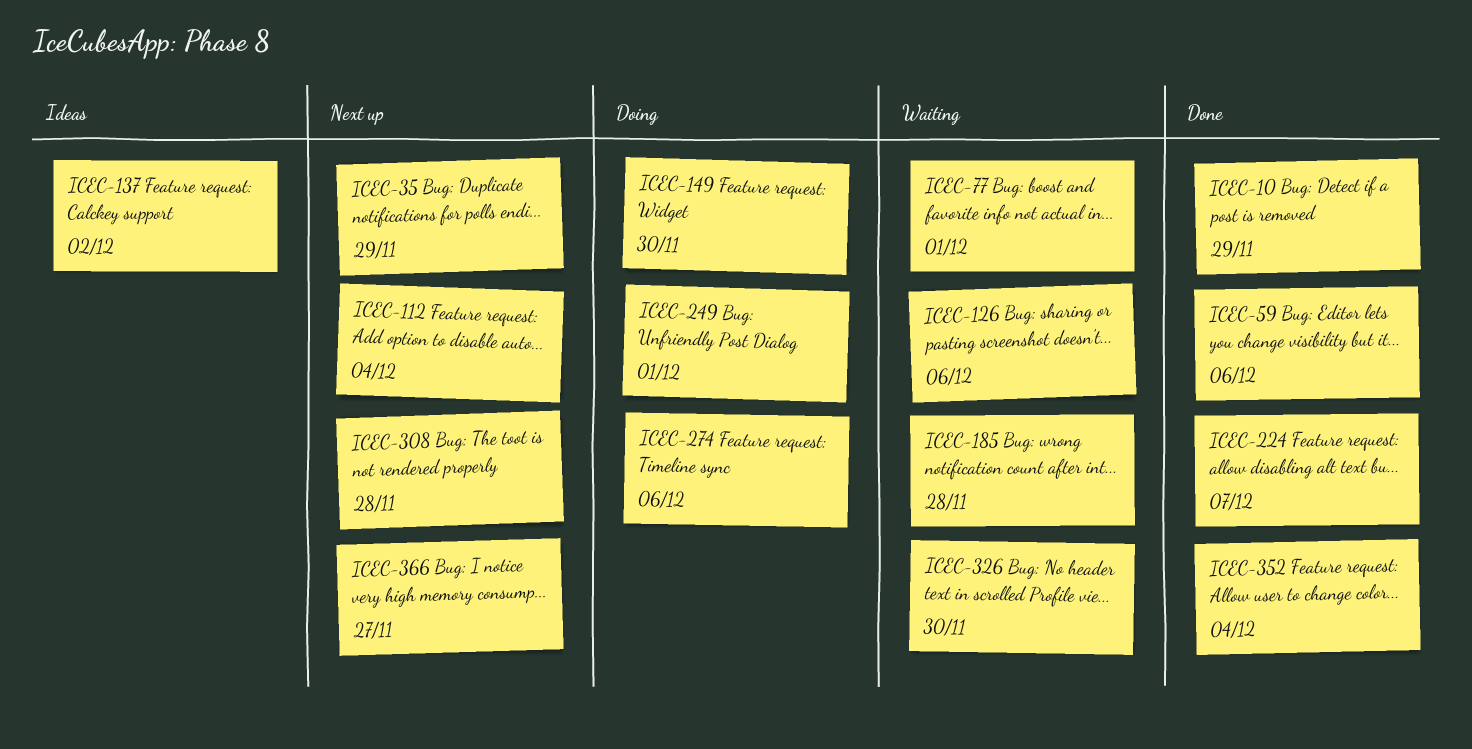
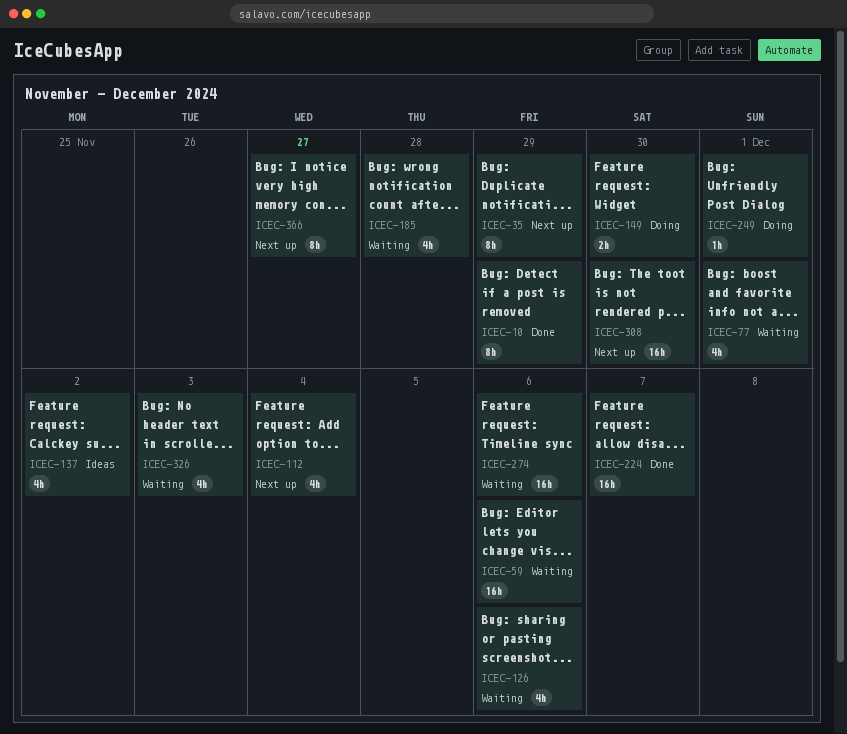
ICEC-59, status: Done -> Waiting
ICEC-274, status: Doing -> Waiting
ICEC-308, due: Nov 28 -> Nov 30
ICEC-326, due: Nov 30 -> Dec 3
ICEC-352: present -> none

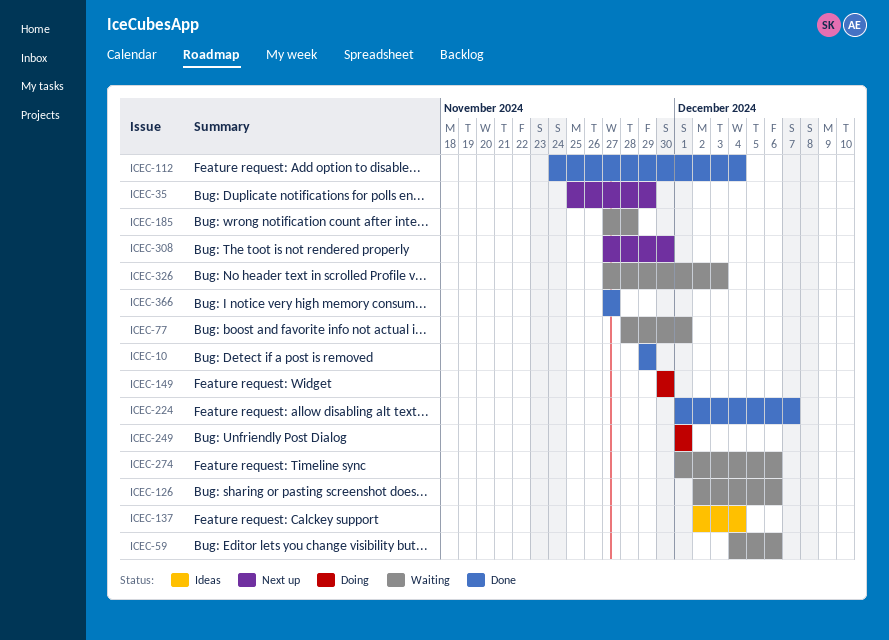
ICEC-112, status: Next up -> Done
ICEC-137, due: Dec 2 -> Dec 4
ICEC-366, status: Next up -> Done

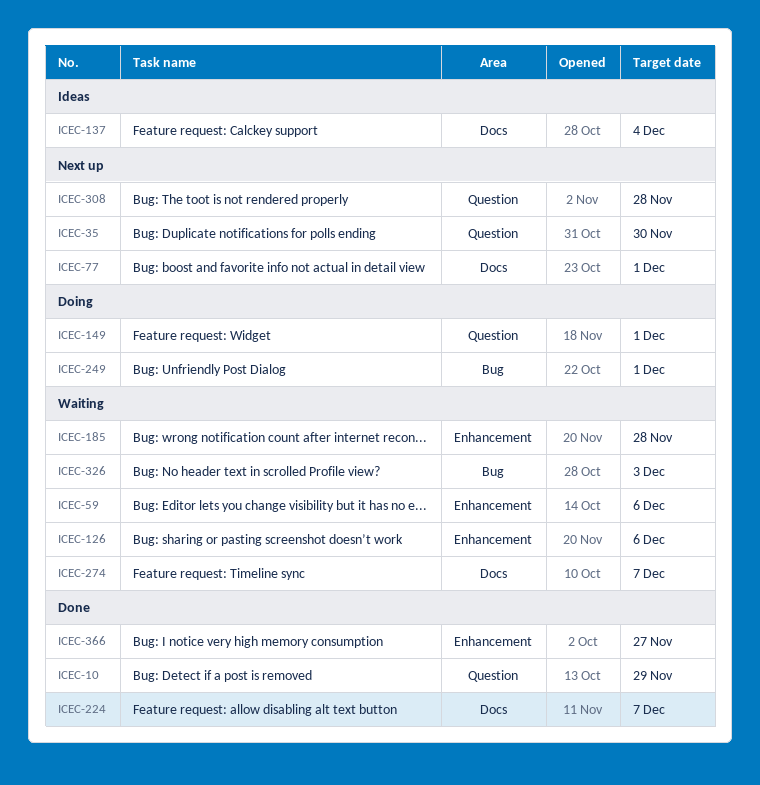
ICEC-35, due: Nov 29 -> Nov 30
ICEC-77, status: Waiting -> Next up
ICEC-112: present -> none
ICEC-149, due: Nov 30 -> Dec 1
ICEC-274, due: Dec 6 -> Dec 7
ICEC-308, due: Nov 30 -> Nov 28

